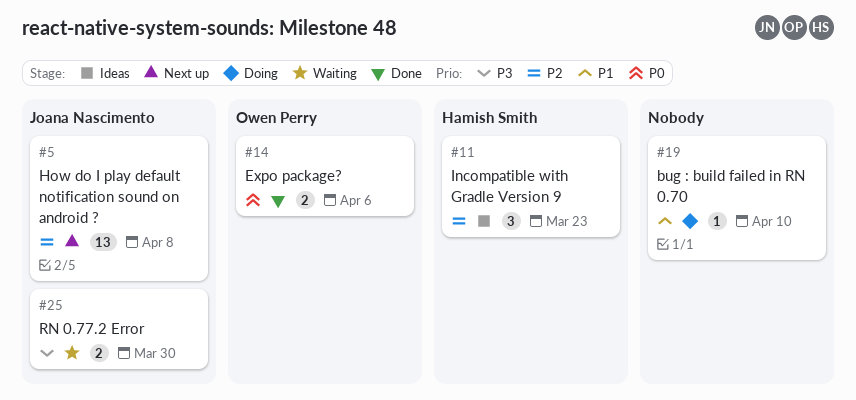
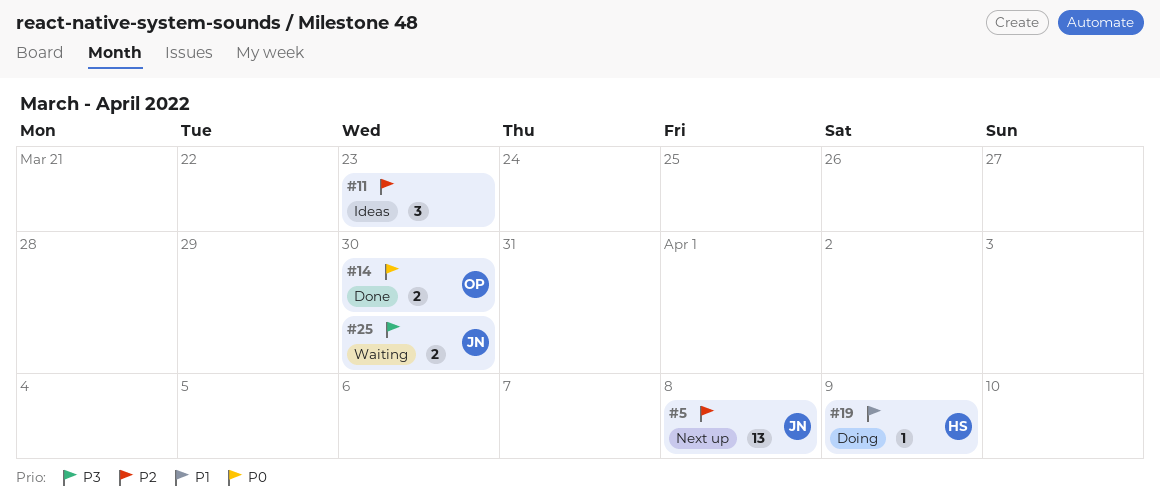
#11, owner: Hamish Smith -> none
#14, due: Apr 6 -> Mar 30
#19, owner: none -> Hamish Smith
#19, due: Apr 10 -> Apr 9

